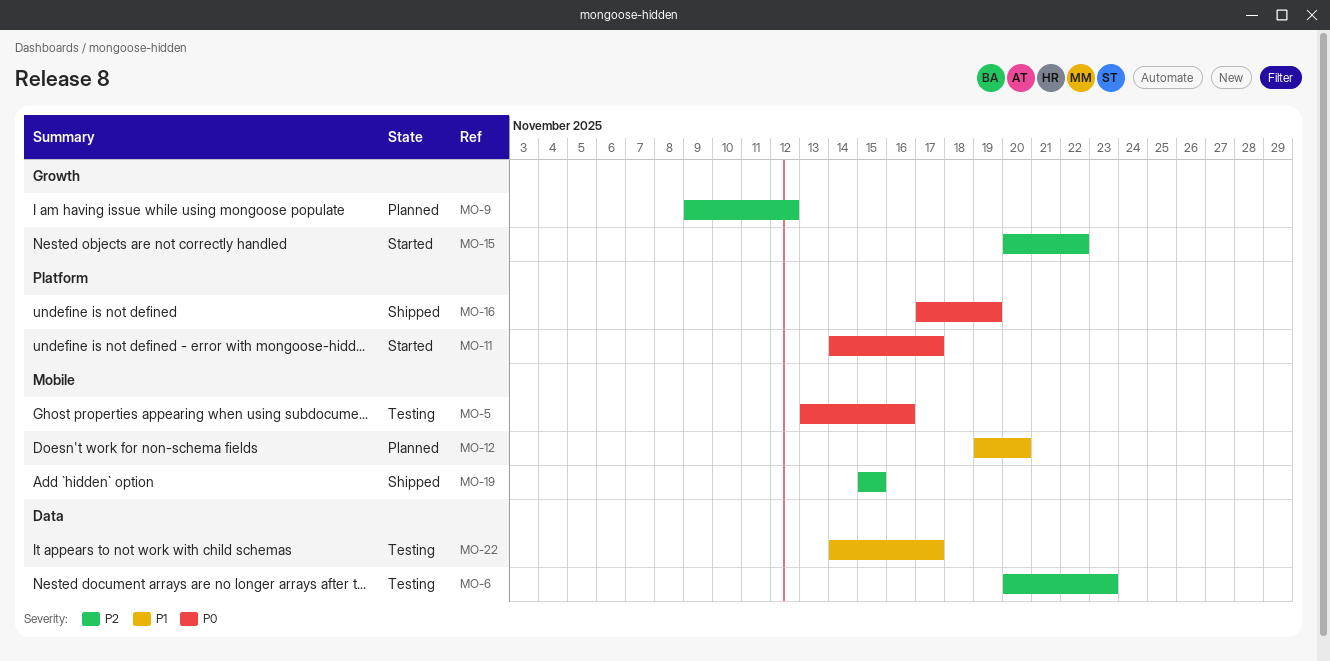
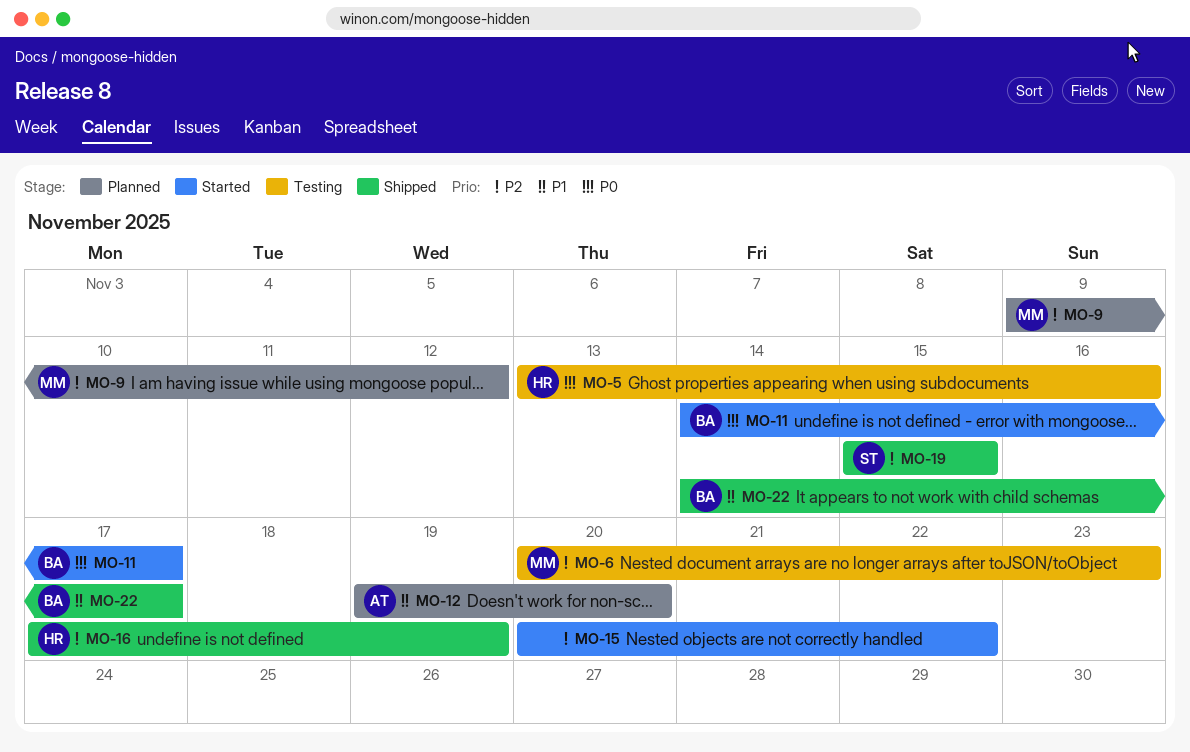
MO-16, priority: P0 -> P2
MO-22, status: Testing -> Shipped

